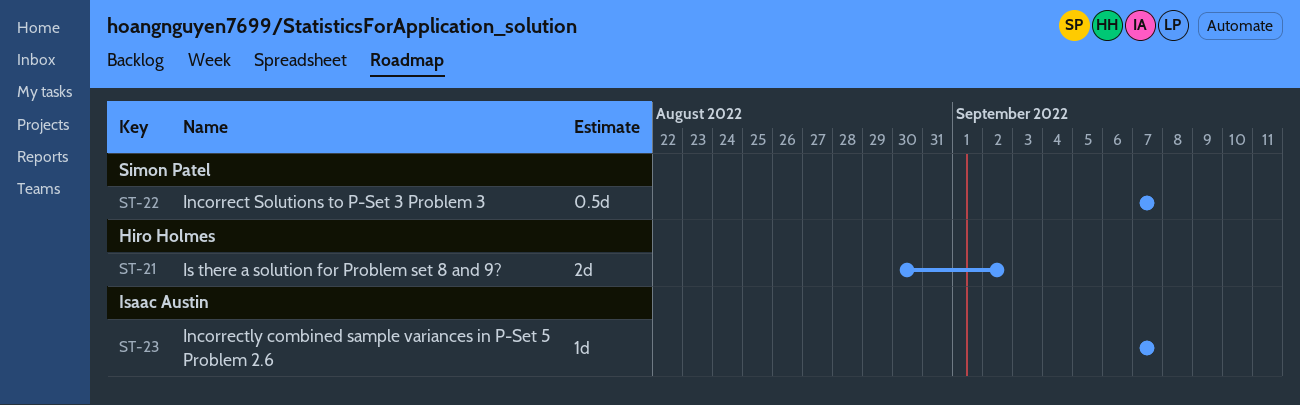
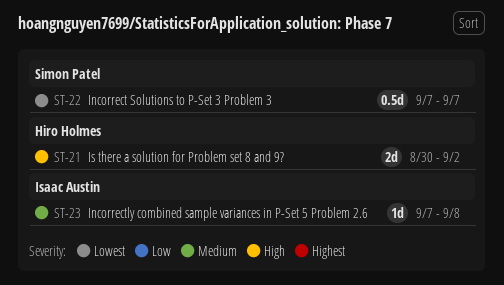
ST-23, due: Sep 7 -> Sep 8

